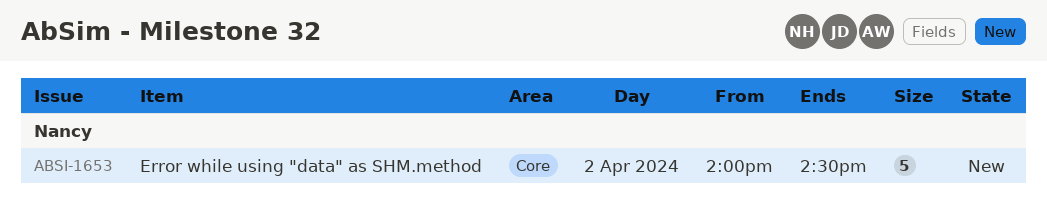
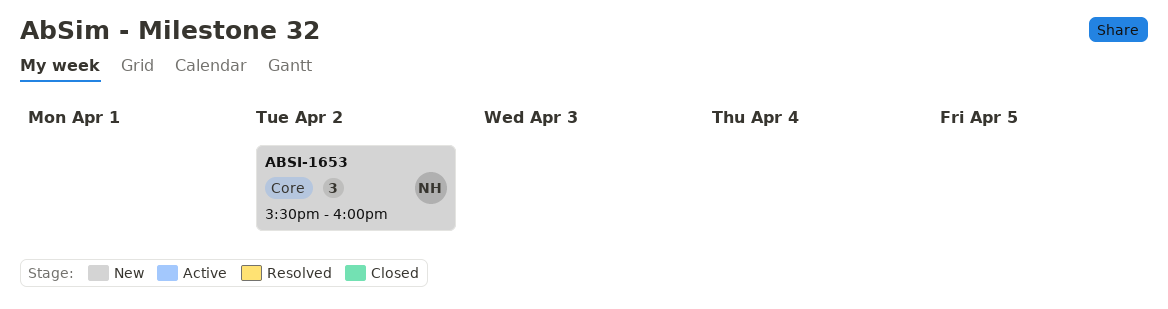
ABSI-1653, estimate: 5 -> 3
ABSI-1653, begins: 14:00 -> 15:30
ABSI-1653, ends: 14:30 -> 16:00

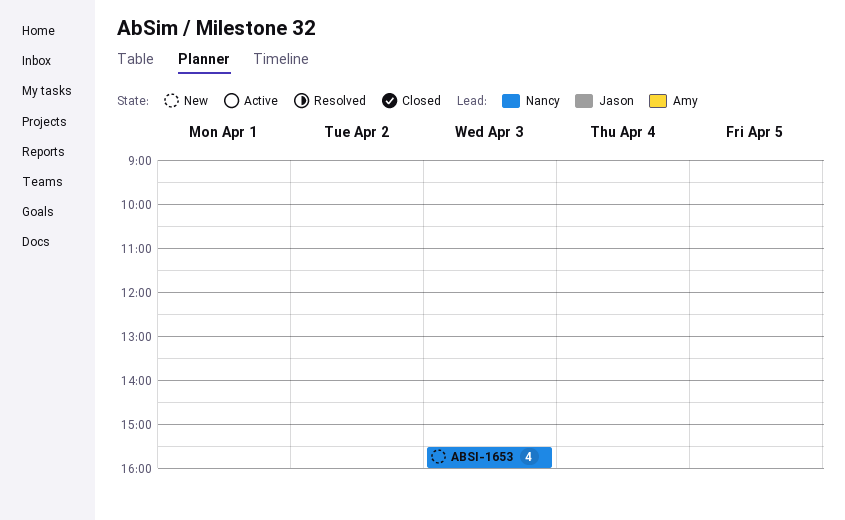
ABSI-1653, estimate: 3 -> 4
ABSI-1653, day: Apr 2 -> Apr 3

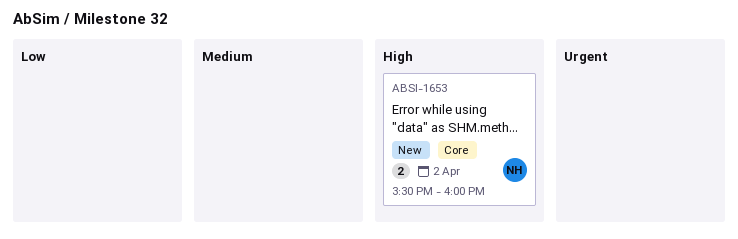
ABSI-1653, estimate: 4 -> 2
ABSI-1653, day: Apr 3 -> Apr 2

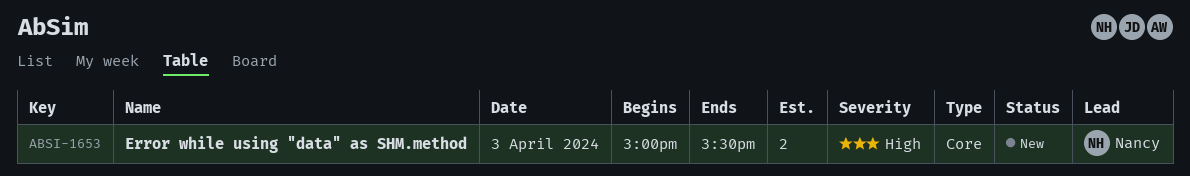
ABSI-1653, day: Apr 2 -> Apr 3
ABSI-1653, begins: 15:30 -> 15:00
ABSI-1653, ends: 16:00 -> 15:30

